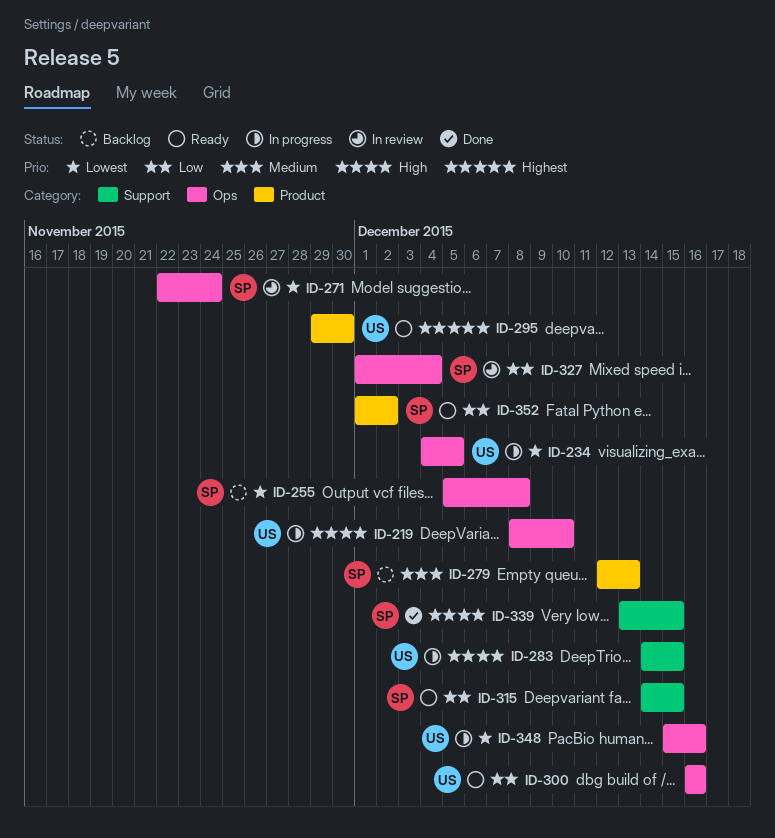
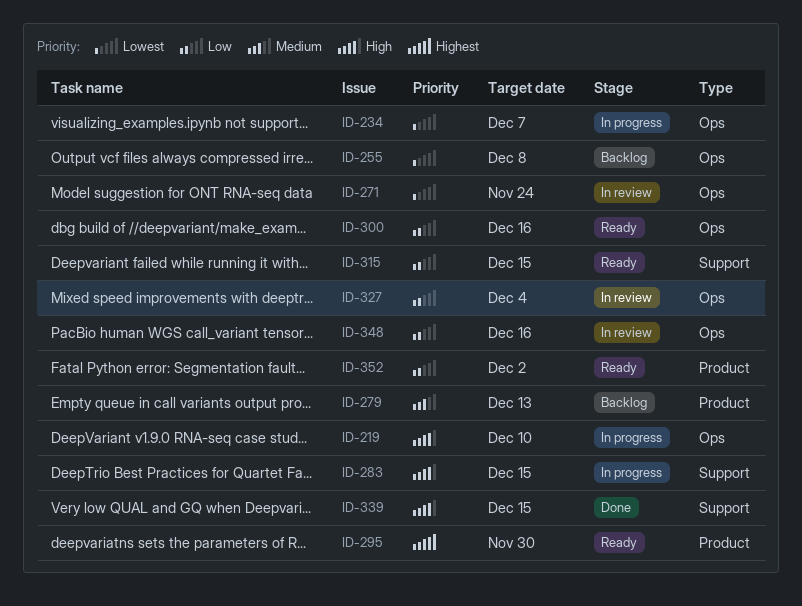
ID-234, due: Dec 5 -> Dec 7
ID-348, status: In progress -> In review
ID-348, priority: Lowest -> Low

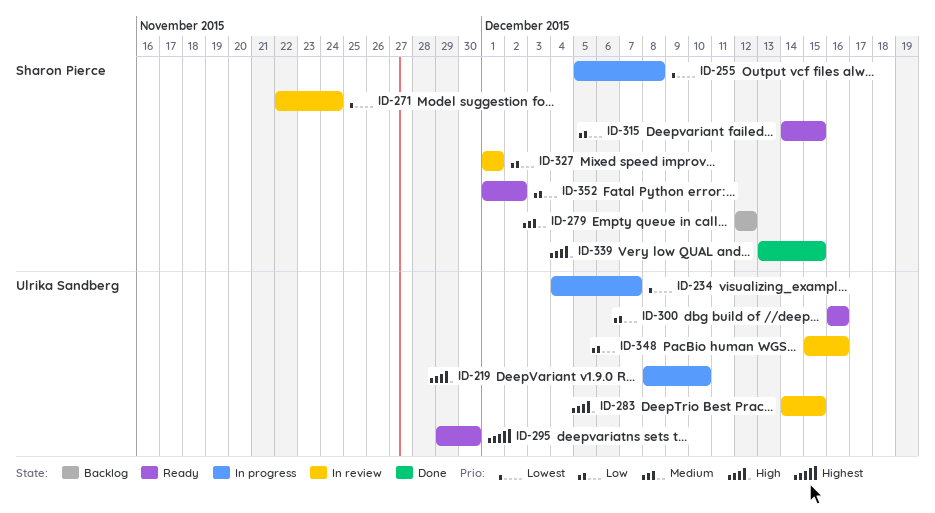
ID-255, status: Backlog -> In progress
ID-279, due: Dec 13 -> Dec 12
ID-283, status: In progress -> In review
ID-327, due: Dec 4 -> Dec 1

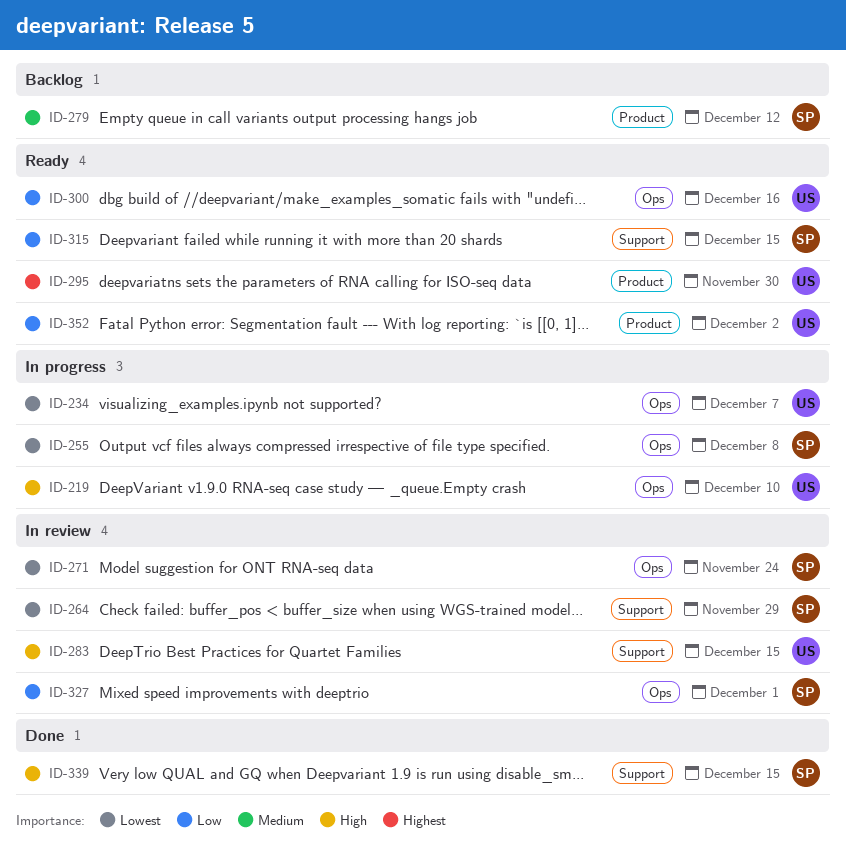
ID-264: none -> present
ID-348: present -> none
ID-352, owner: Sharon Pierce -> Ulrika Sandberg

